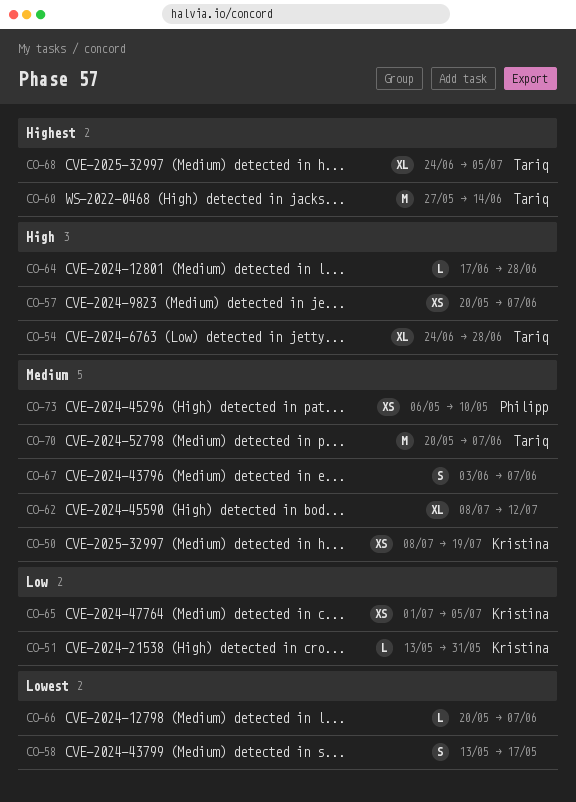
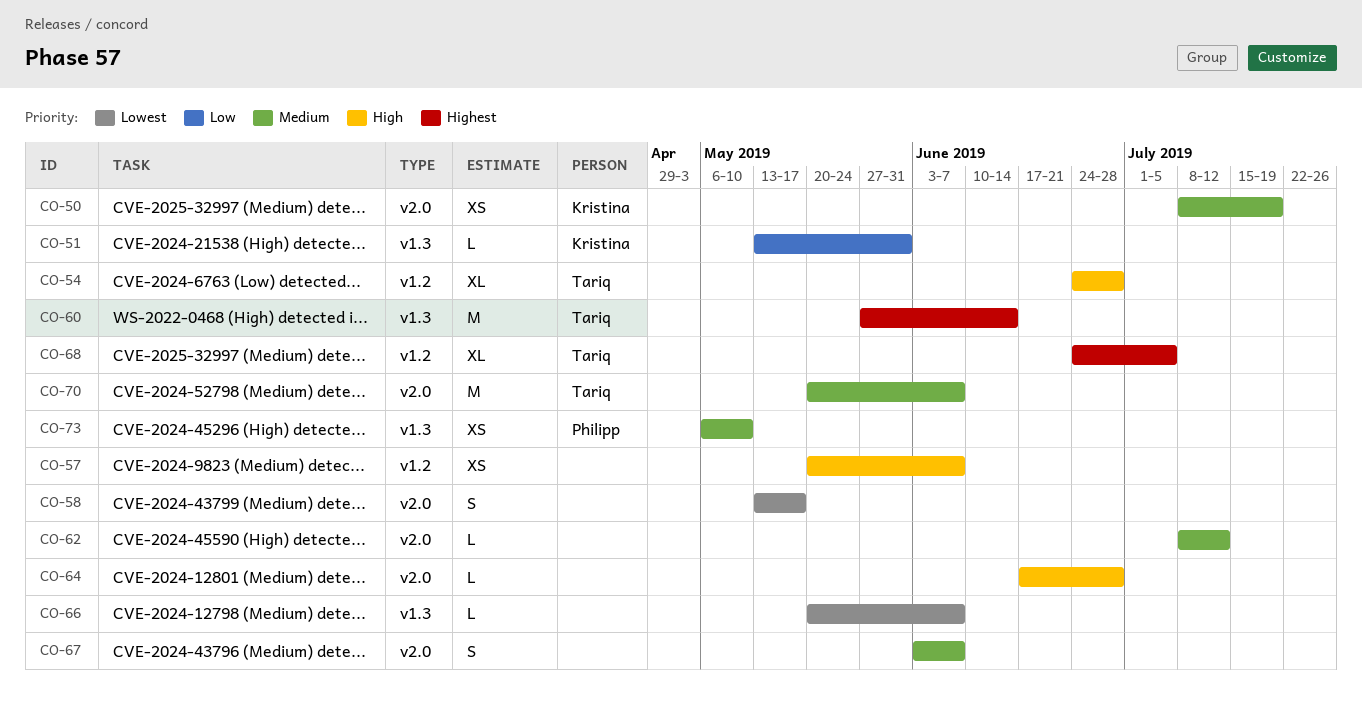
CO-62, estimate: XL -> L
CO-65: present -> none

